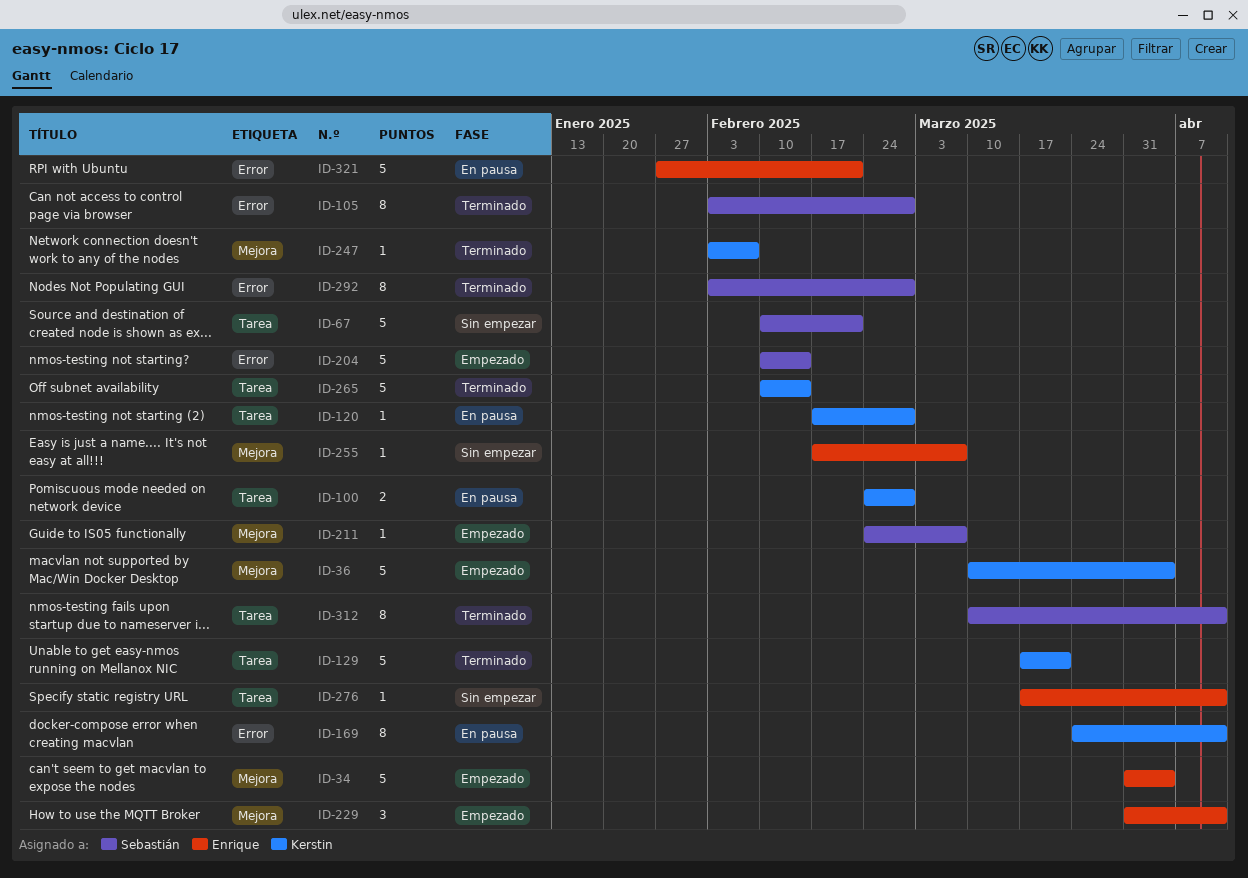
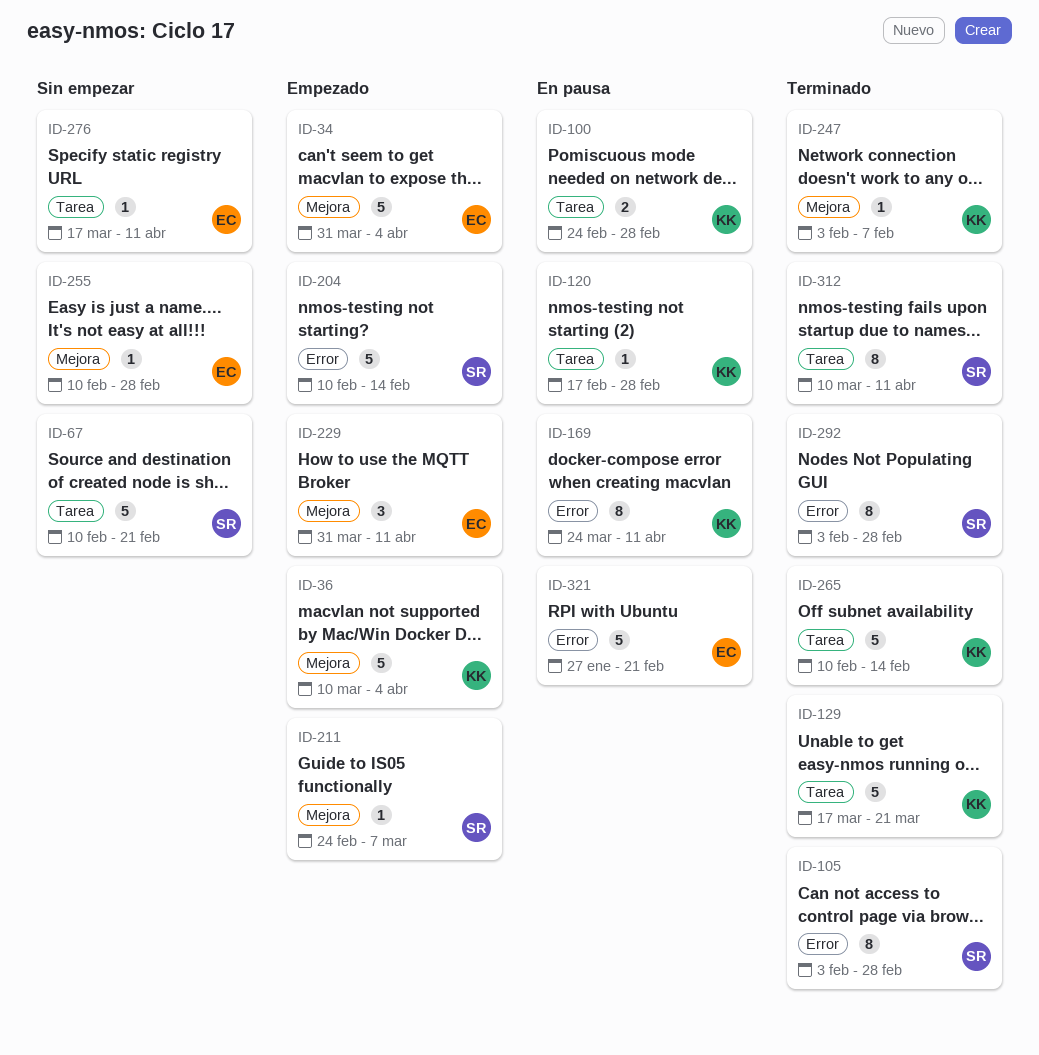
ID-255, start: Feb 17 -> Feb 10
ID-255, due: Mar 7 -> Feb 28

